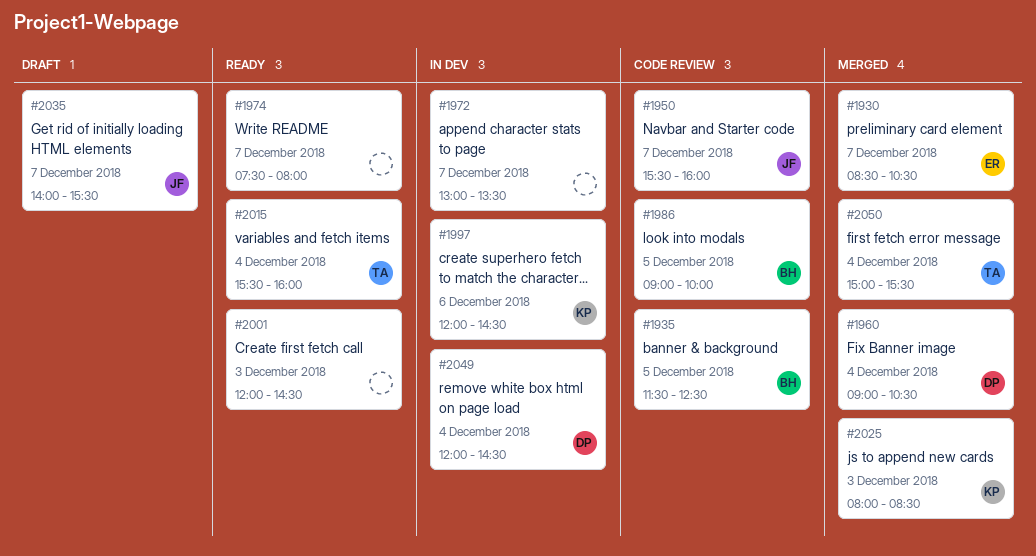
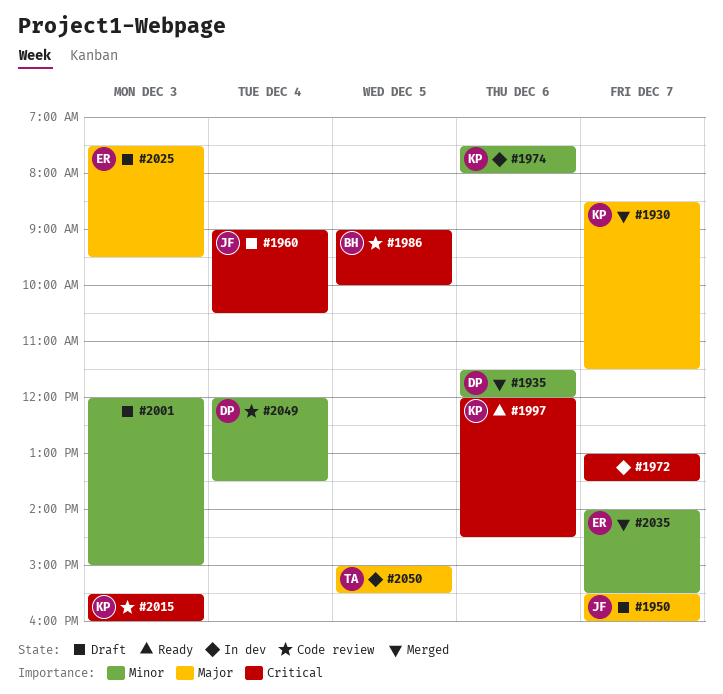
#1930, owner: ER -> KP
#1930, ends: 10:30 -> 11:30
#1935, status: Code review -> Merged
#1935, owner: BH -> DP
#1935, day: Dec 5 -> Dec 6
#1935, ends: 12:30 -> 12:00
#1950, status: Code review -> Draft
#1960, status: Merged -> Draft
#1960, owner: DP -> JF
#1974, status: Ready -> In dev
#1974, owner: none -> KP
#1974, day: Dec 7 -> Dec 6
#1997, status: In dev -> Ready
#2001, status: Ready -> Draft
#2001, ends: 14:30 -> 15:00
#2015, status: Ready -> Code review
#2015, owner: TA -> KP
#2015, day: Dec 4 -> Dec 3
#2025, status: Merged -> Draft
#2025, owner: KP -> ER
#2025, begins: 08:00 -> 07:30
#2025, ends: 08:30 -> 09:30
#2035, status: Draft -> Merged
#2035, owner: JF -> ER
#2049, status: In dev -> Code review
#2049, ends: 14:30 -> 13:30
#2050, status: Merged -> In dev
#2050, day: Dec 4 -> Dec 5

